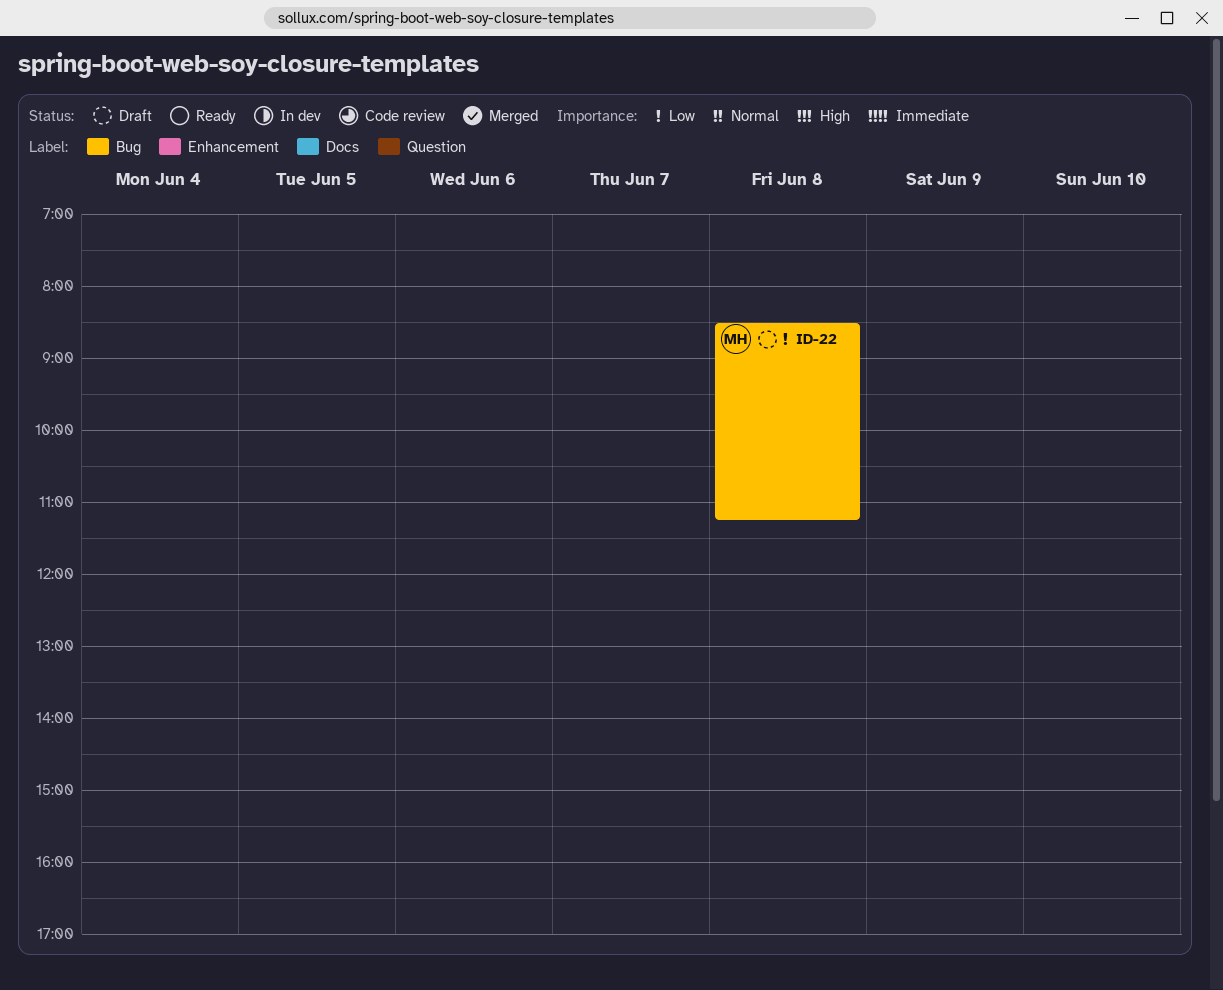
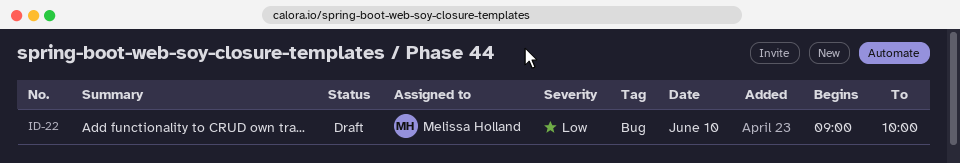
ID-22, day: Jun 8 -> Jun 10
ID-22, begins: 08:30 -> 09:00
ID-22, ends: 11:15 -> 10:00

